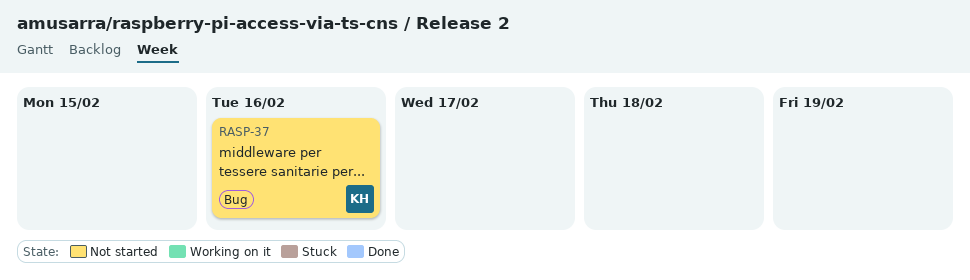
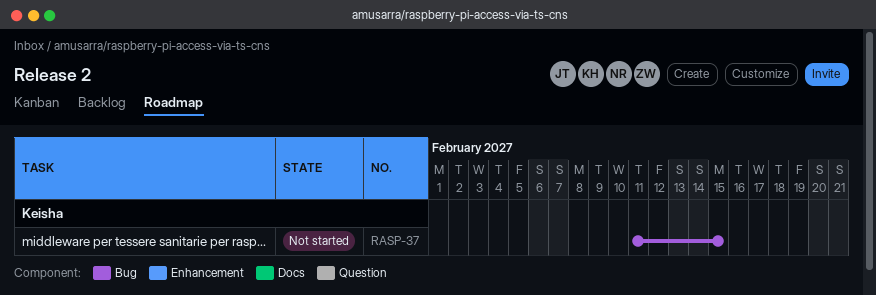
RASP-37, due: Feb 16 -> Feb 15

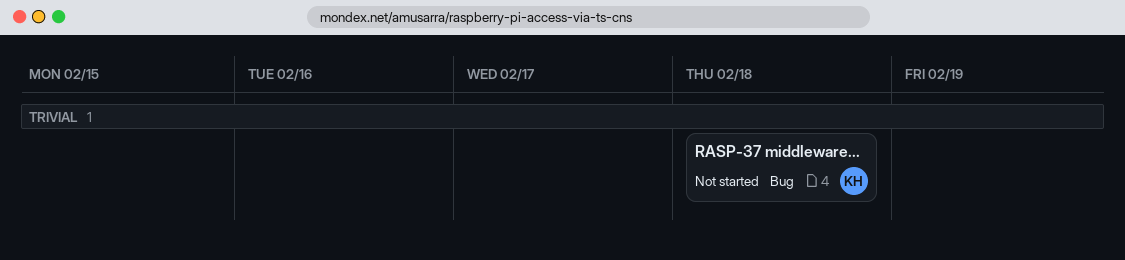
RASP-37, due: Feb 15 -> Feb 18

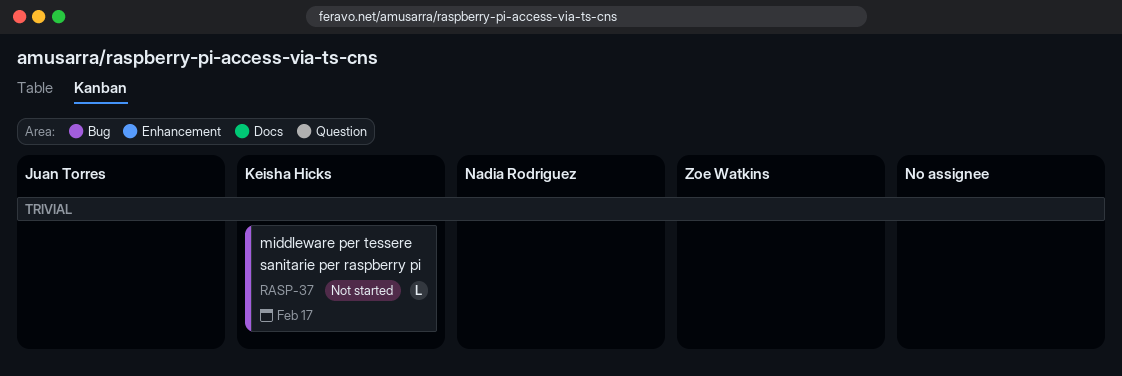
RASP-37, due: Feb 18 -> Feb 17

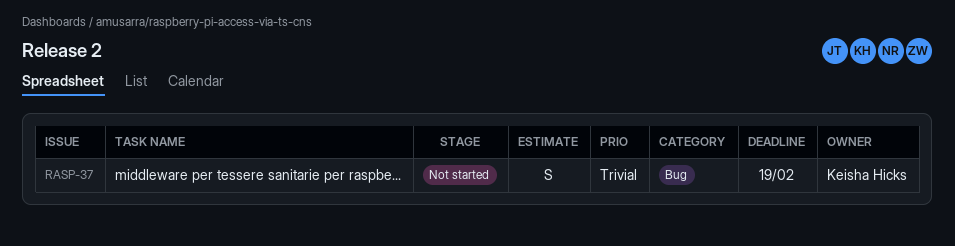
RASP-37, estimate: L -> S
RASP-37, due: Feb 17 -> Feb 19

